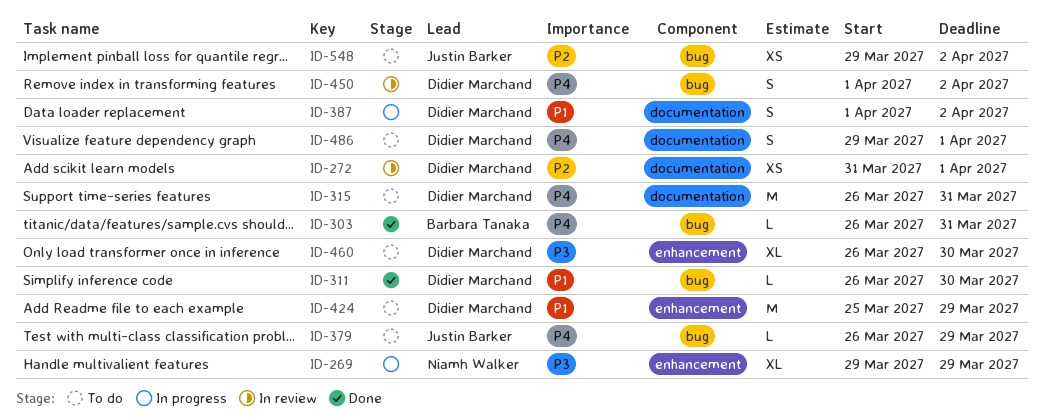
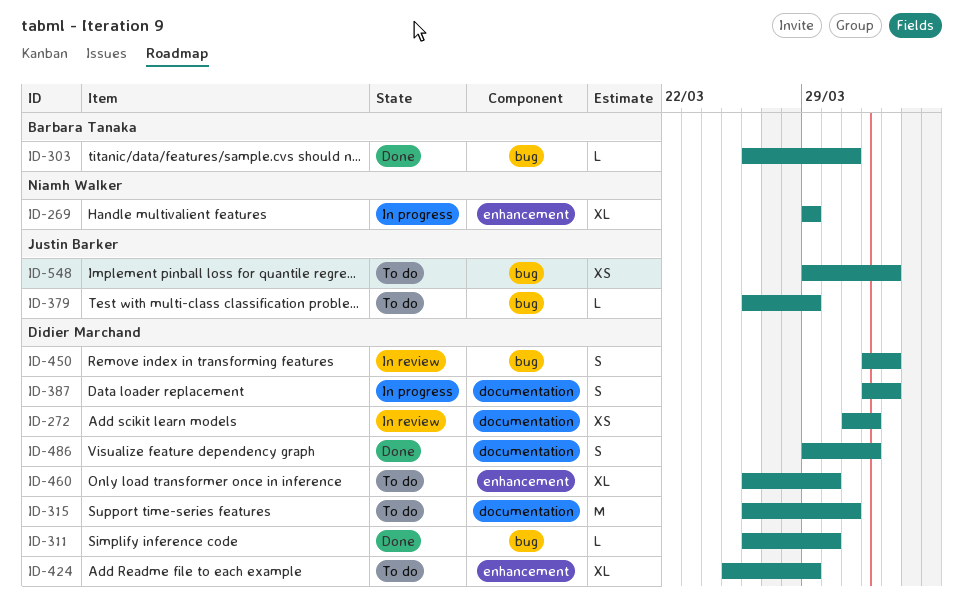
ID-424, estimate: M -> XL
ID-486, status: To do -> Done

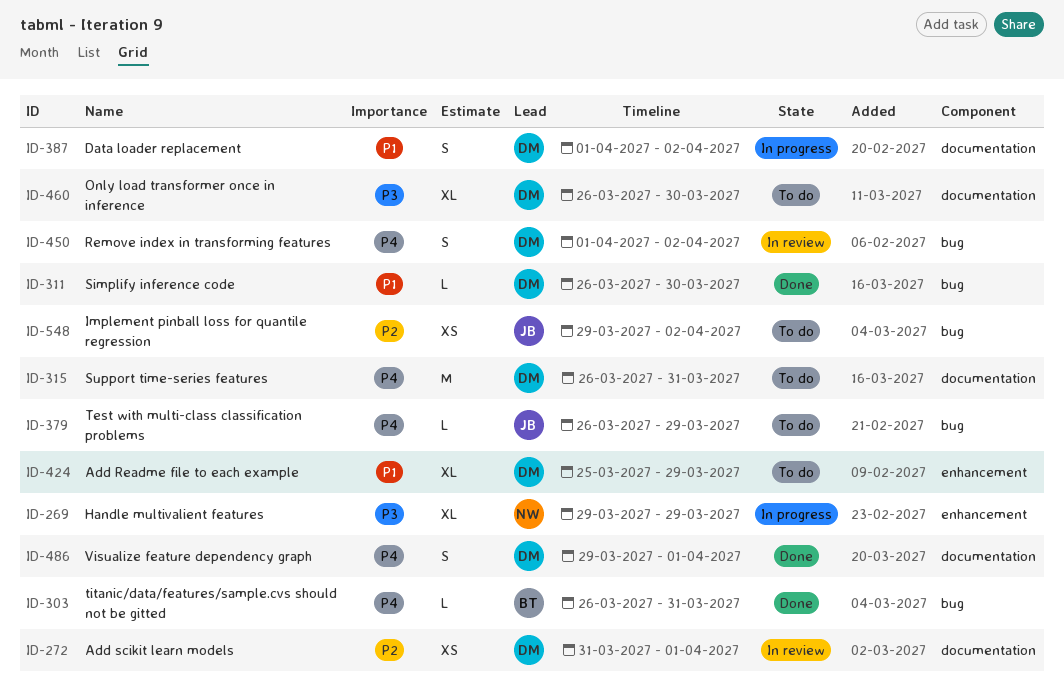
ID-460, label: enhancement -> documentation

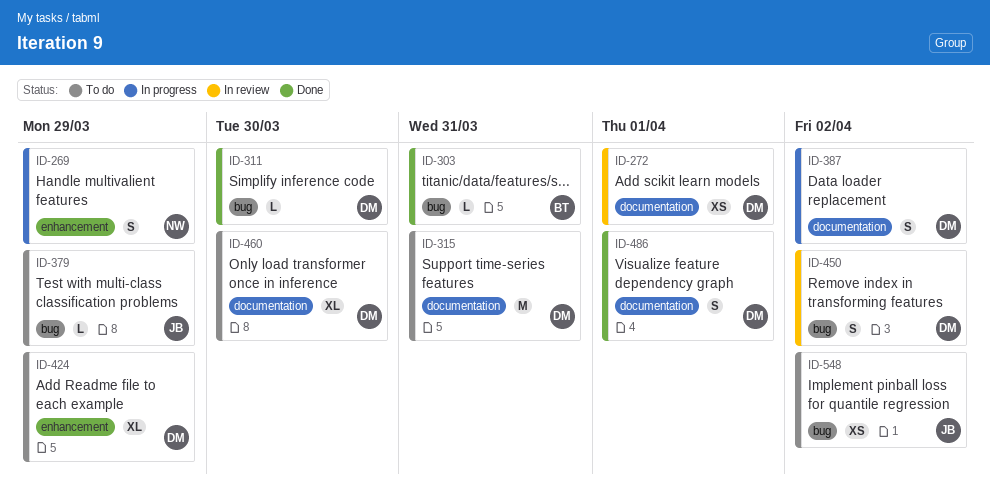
ID-269, estimate: XL -> S

